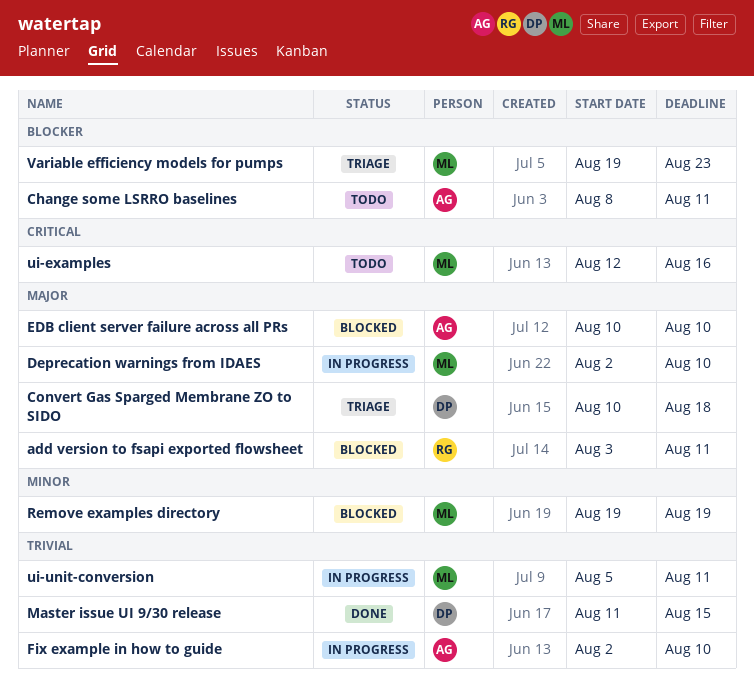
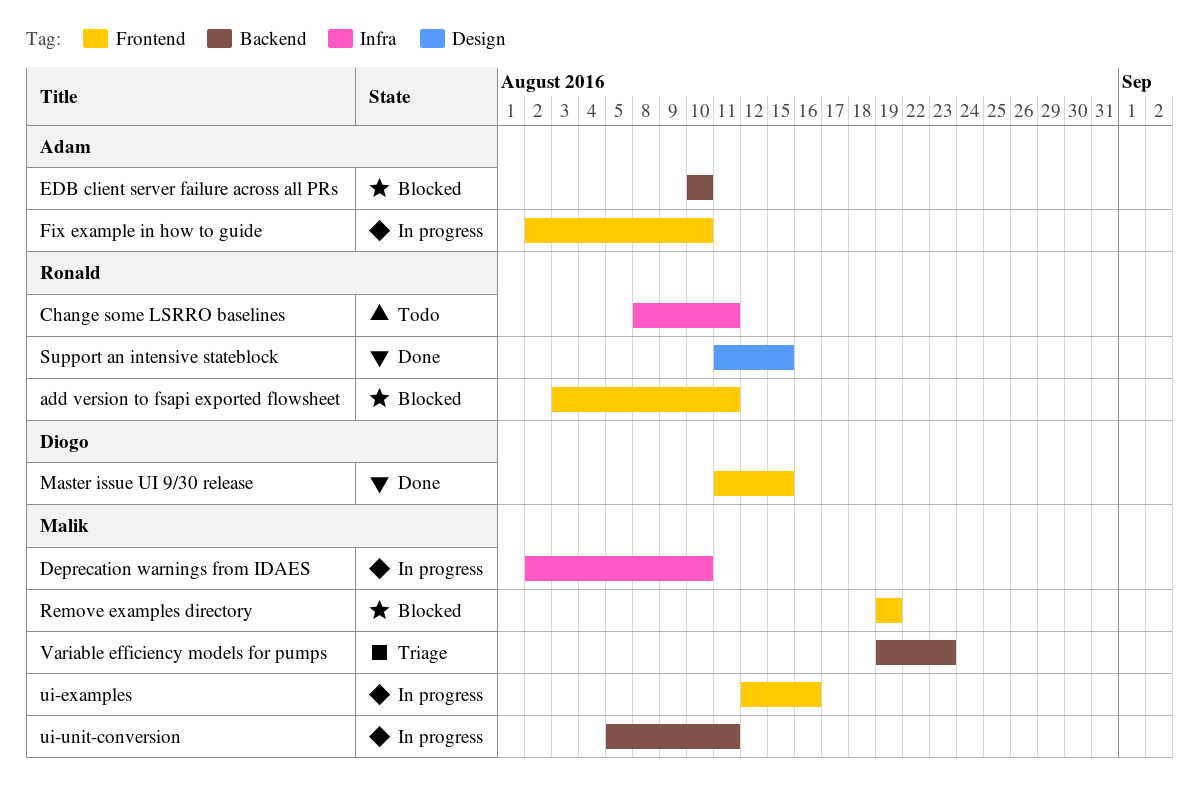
Change some LSRRO baselines, owner: Adam -> Ronald
Convert Gas Sparged Membrane ZO to SIDO: present -> none
Support an intensive stateblock: none -> present
ui-examples, status: Todo -> In progress

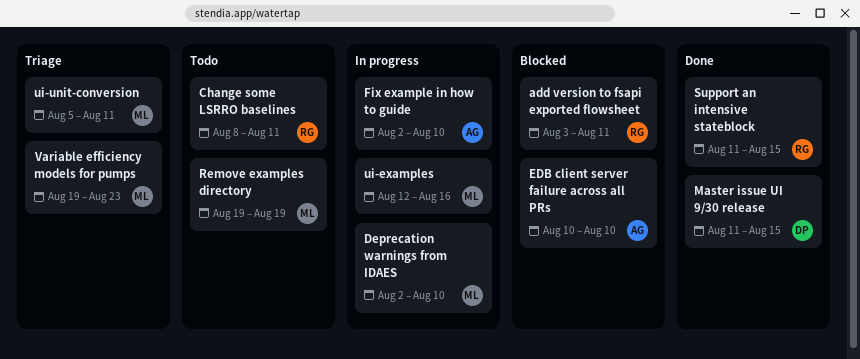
Remove examples directory, status: Blocked -> Todo
ui-unit-conversion, status: In progress -> Triage

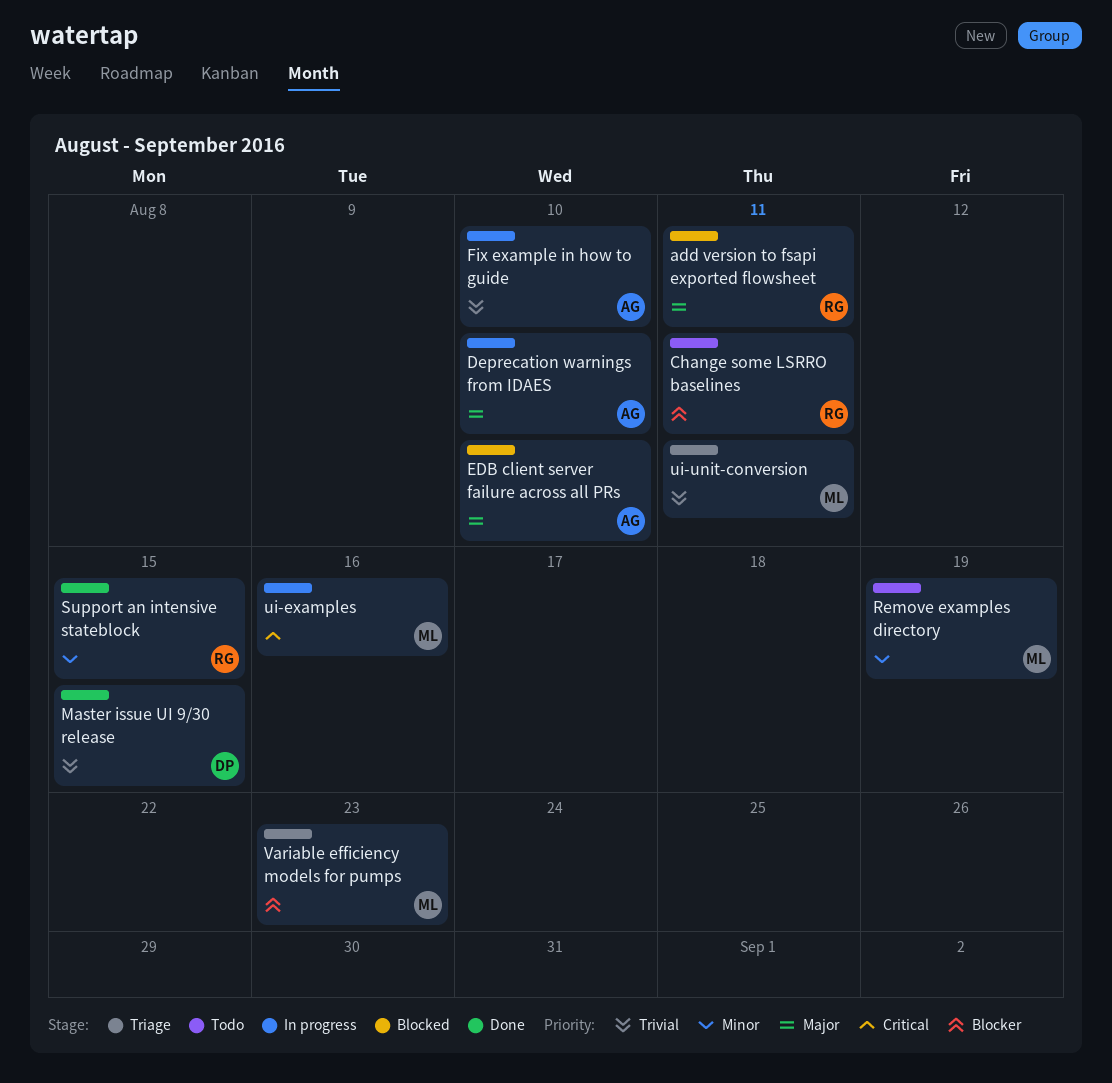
Deprecation warnings from IDAES, owner: ML -> AG

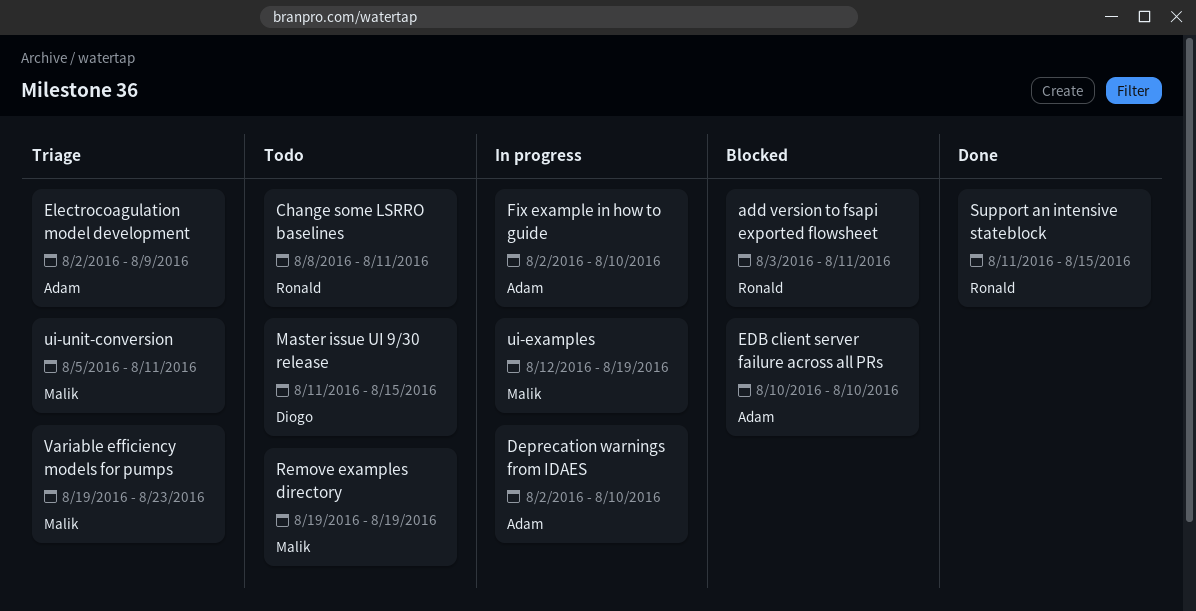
Electrocoagulation model development: none -> present
Master issue UI 9/30 release, status: Done -> Todo
ui-examples, due: Aug 16 -> Aug 19

